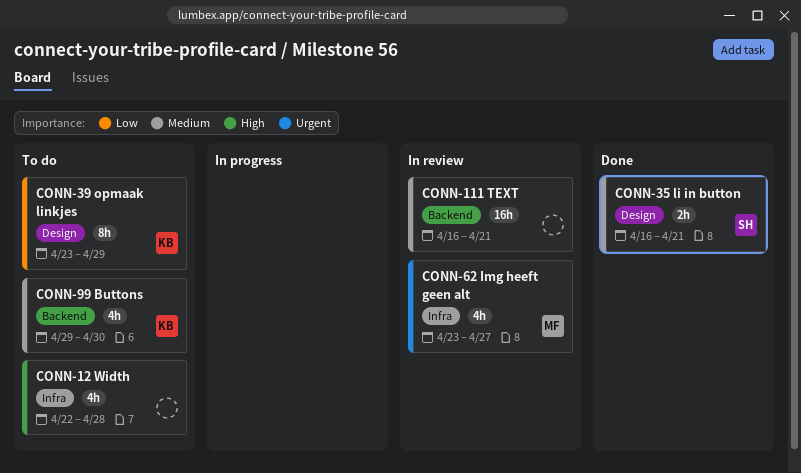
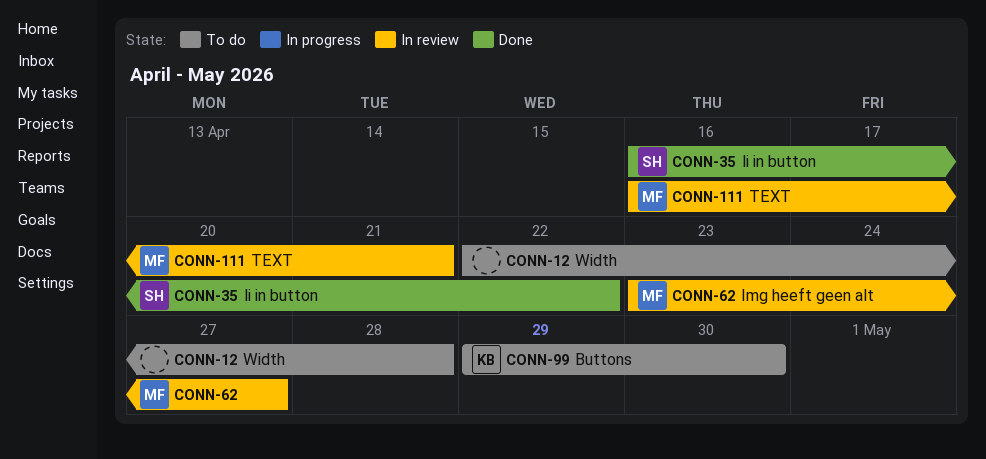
CONN-35, due: Apr 21 -> Apr 22
CONN-39: present -> none
CONN-111, owner: none -> MF

